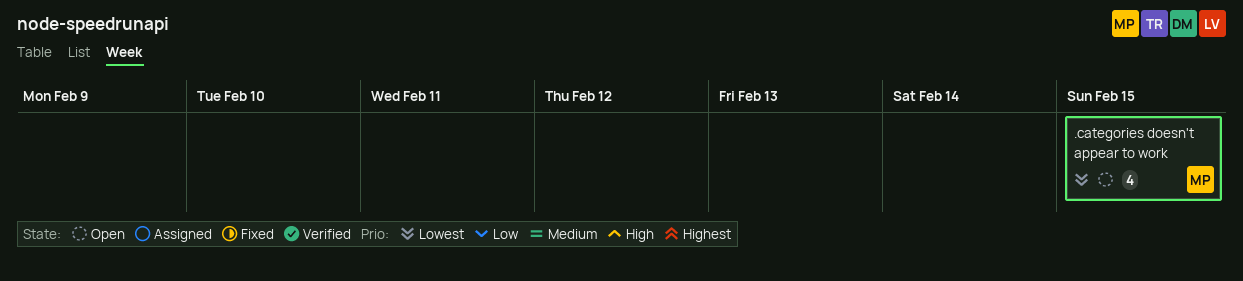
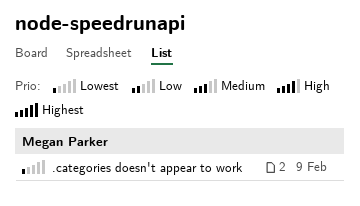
.categories doesn't appear to work, due: Feb 15 -> Feb 9

